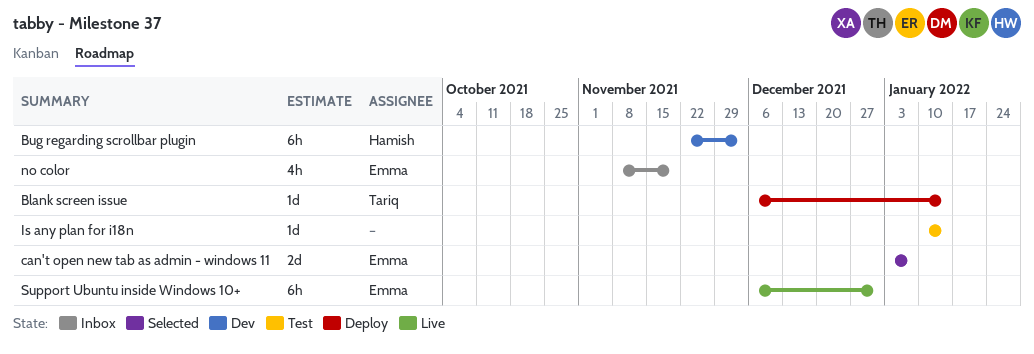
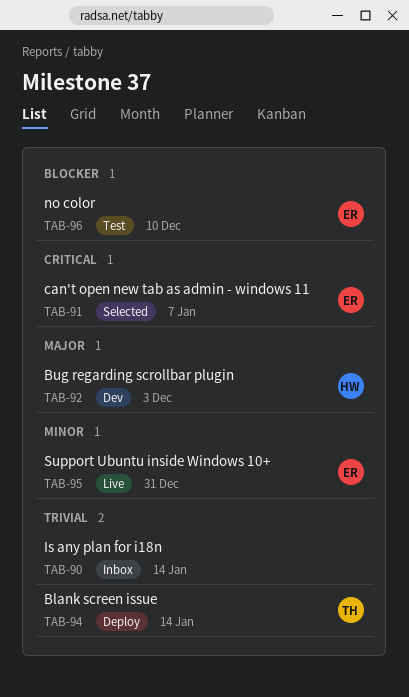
Is any plan for i18n, status: Test -> Inbox
no color, status: Inbox -> Test
no color, due: Nov 19 -> Dec 10

